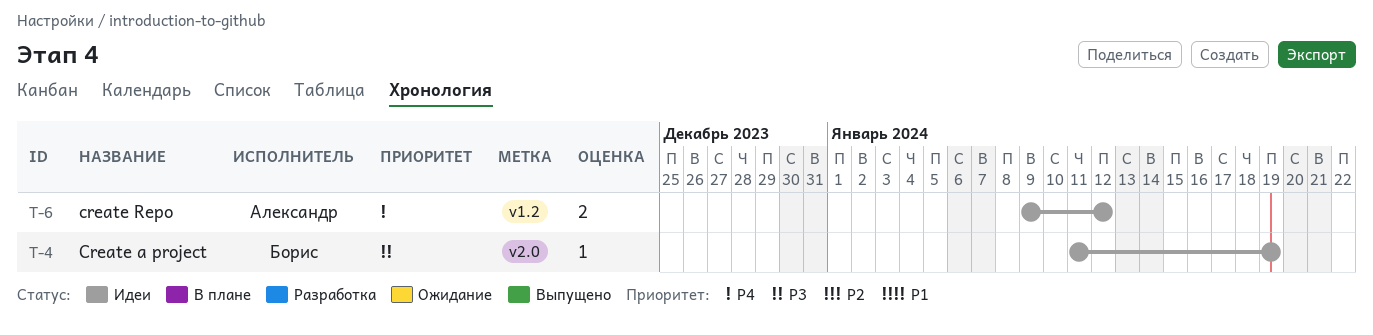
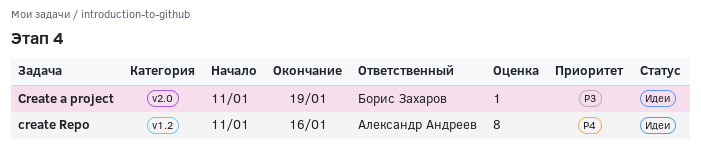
create Repo, estimate: 2 -> 8
create Repo, start: Jan 9 -> Jan 11
create Repo, due: Jan 12 -> Jan 16

